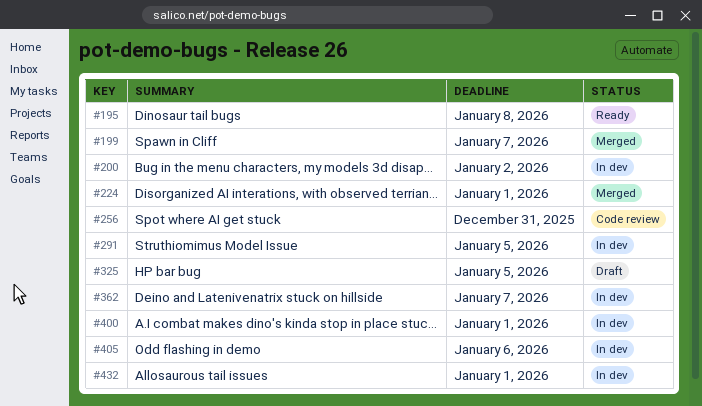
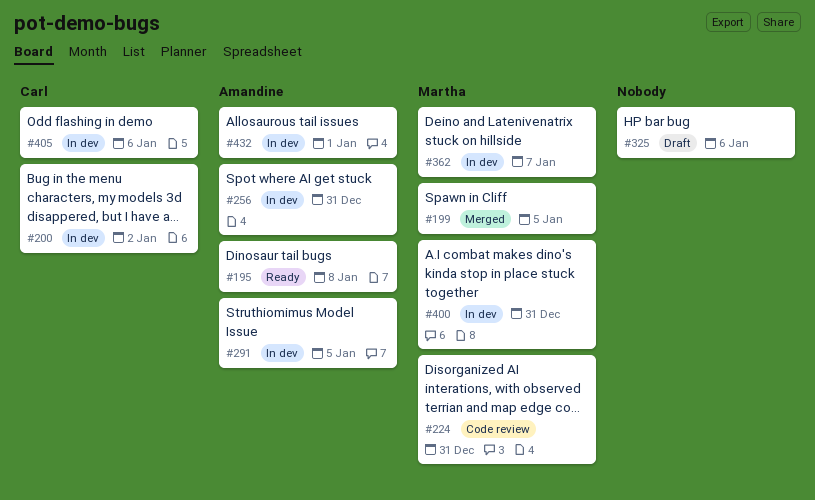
#199, due: Jan 7 -> Jan 5
#224, status: Merged -> Code review
#224, due: Jan 1 -> Dec 31
#256, status: Code review -> In dev
#325, due: Jan 5 -> Jan 6
#400, due: Jan 1 -> Dec 31

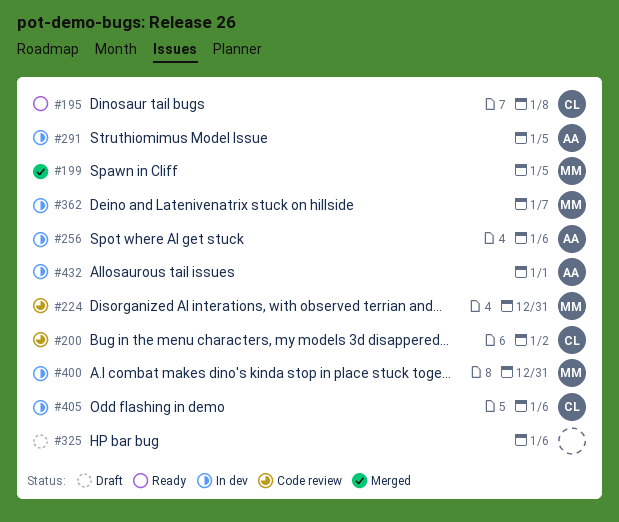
#195, owner: Amandine -> Carl
#200, status: In dev -> Code review
#256, due: Dec 31 -> Jan 6

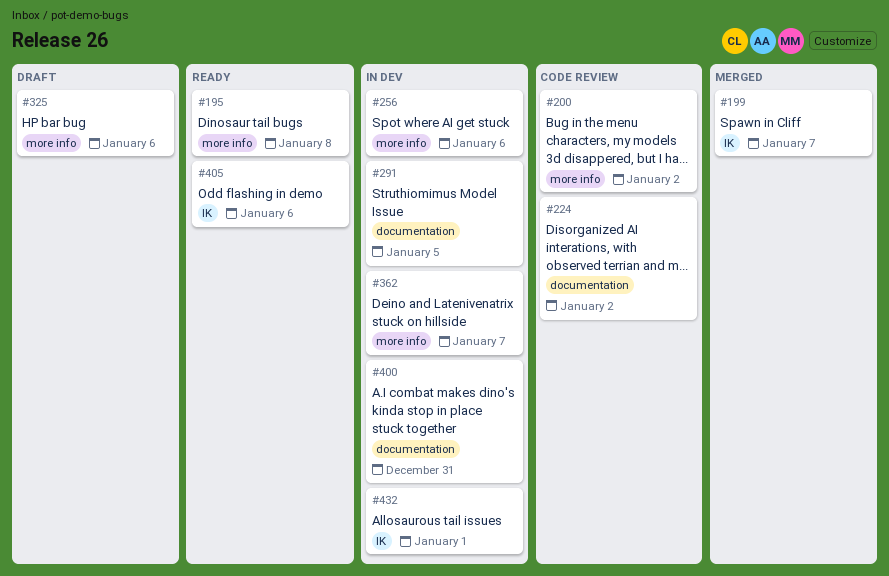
#199, due: Jan 5 -> Jan 7
#224, due: Dec 31 -> Jan 2
#405, status: In dev -> Ready

